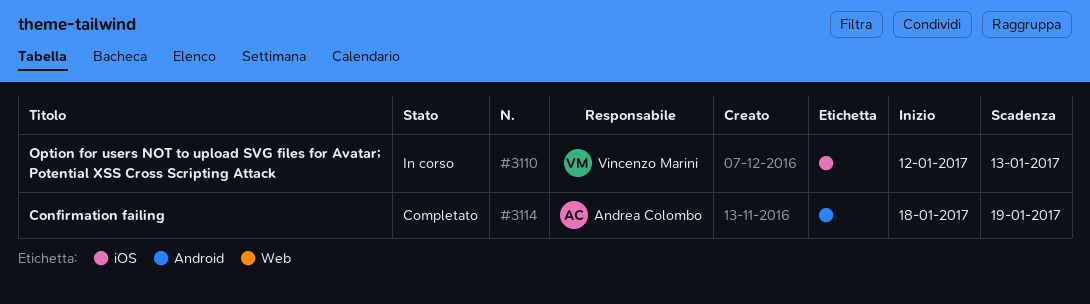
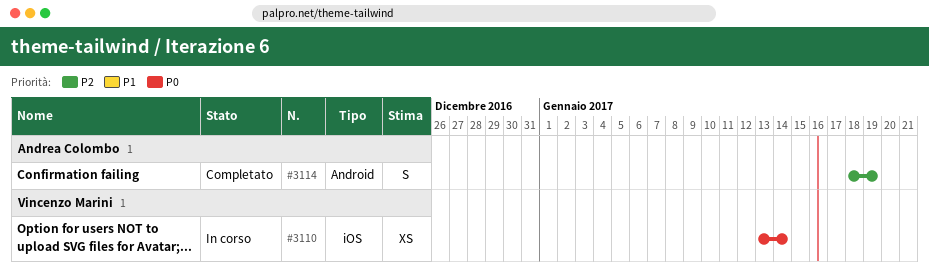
#3110, start: Jan 12 -> Jan 13
#3110, due: Jan 13 -> Jan 14

